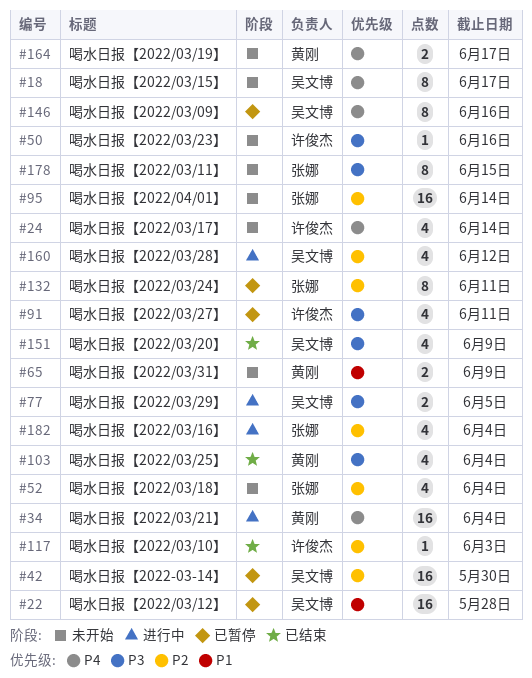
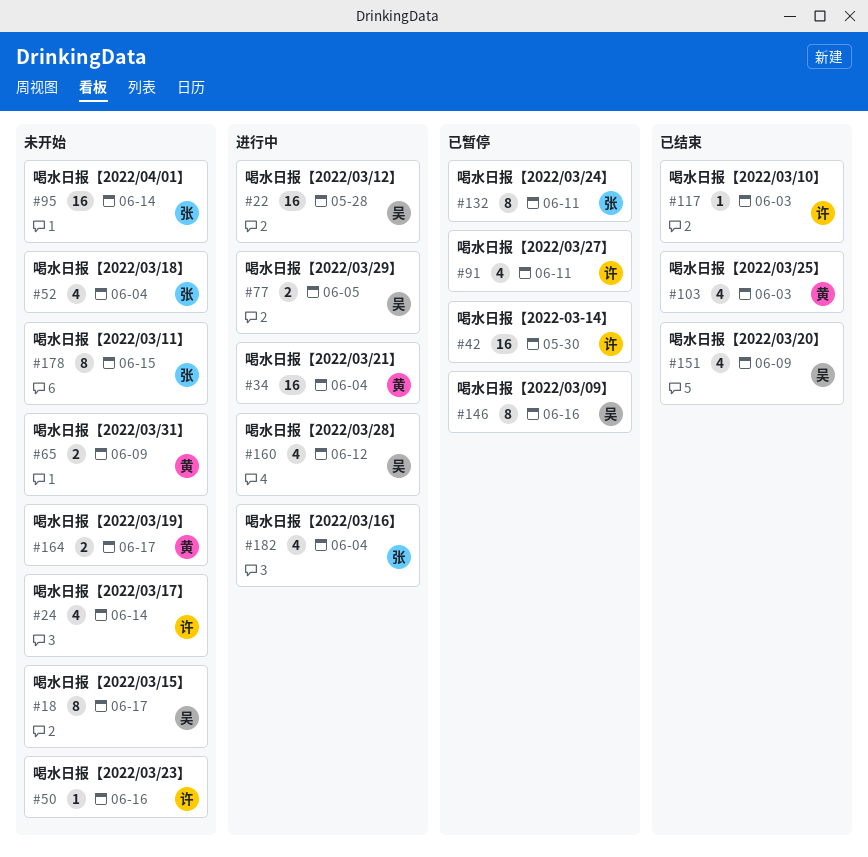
#22, status: 已暂停 -> 进行中
#42, owner: 吴文博 -> 许俊杰
#103, due: Jun 4 -> Jun 3

